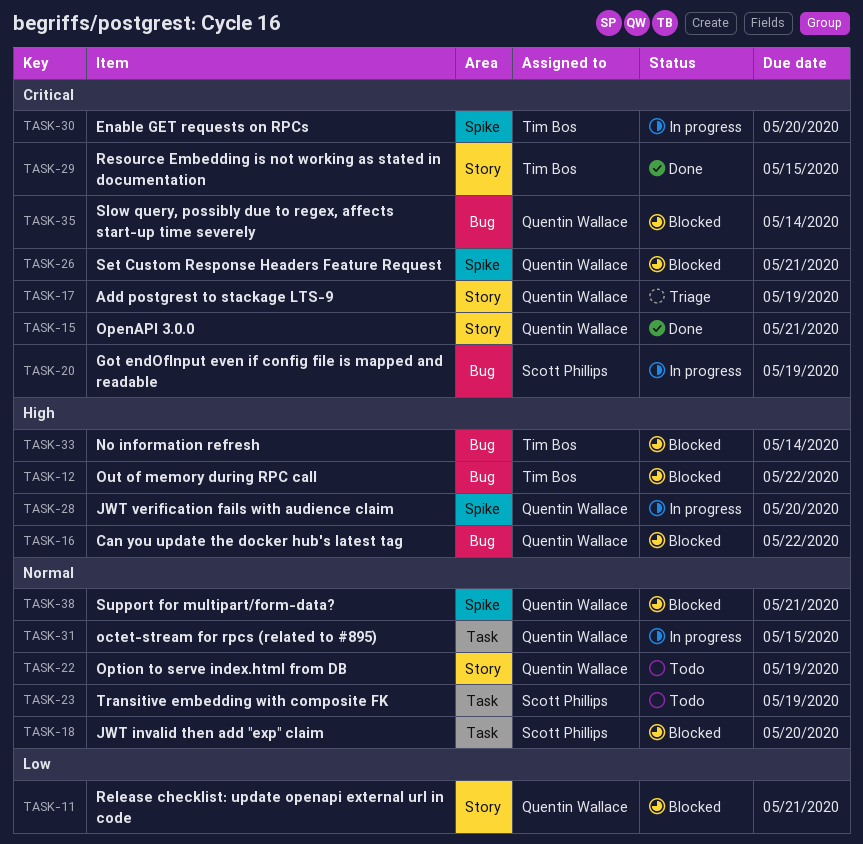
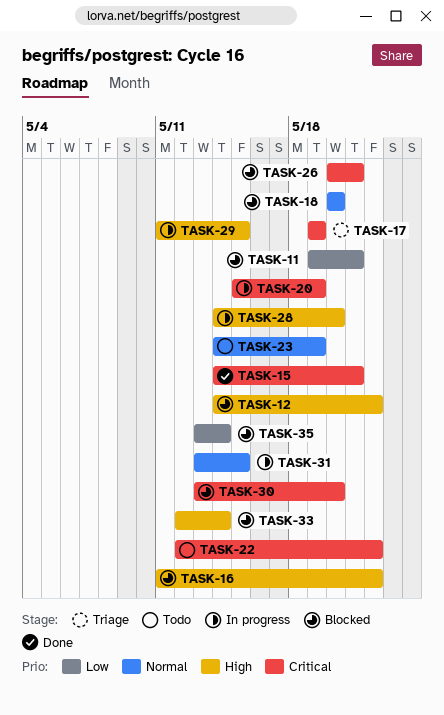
TASK-22, priority: Normal -> Critical
TASK-22, due: May 19 -> May 22
TASK-29, status: Done -> In progress
TASK-29, priority: Critical -> High
TASK-30, status: In progress -> Blocked
TASK-35, priority: Critical -> Low
TASK-38: present -> none

